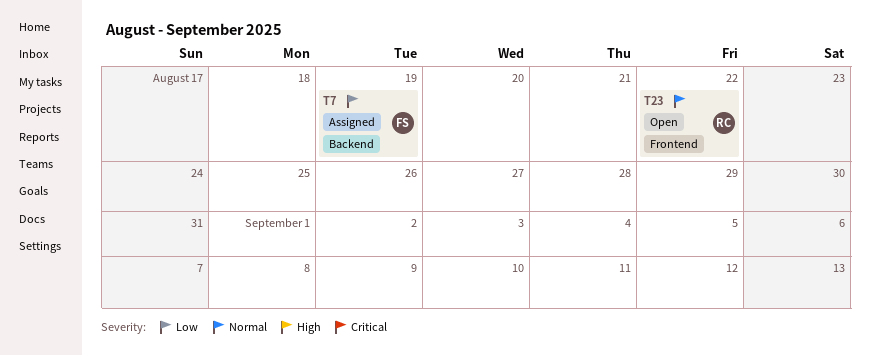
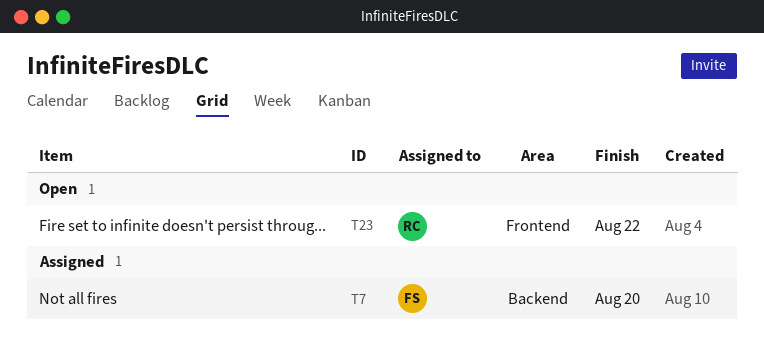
T7, due: Aug 19 -> Aug 20

